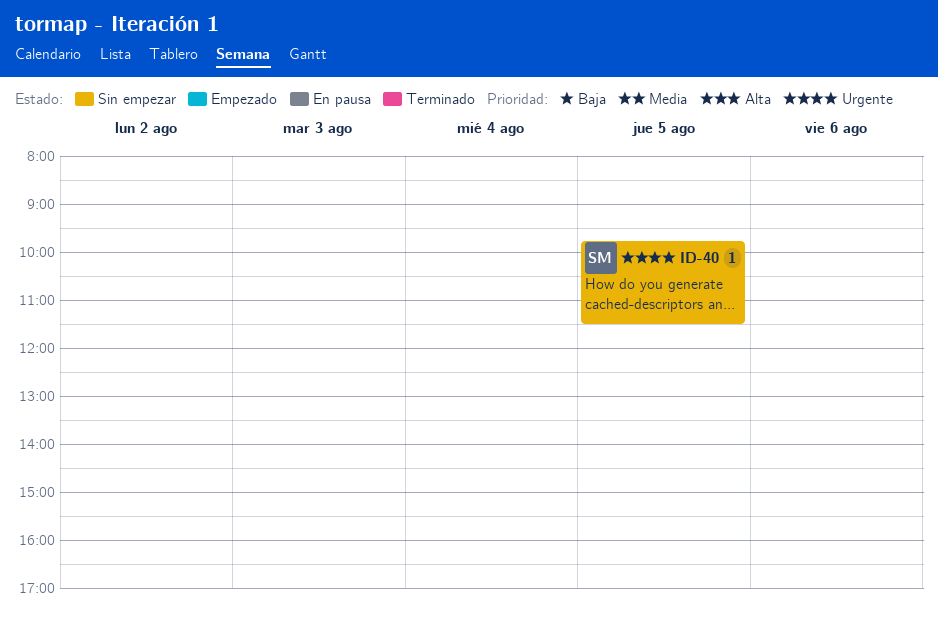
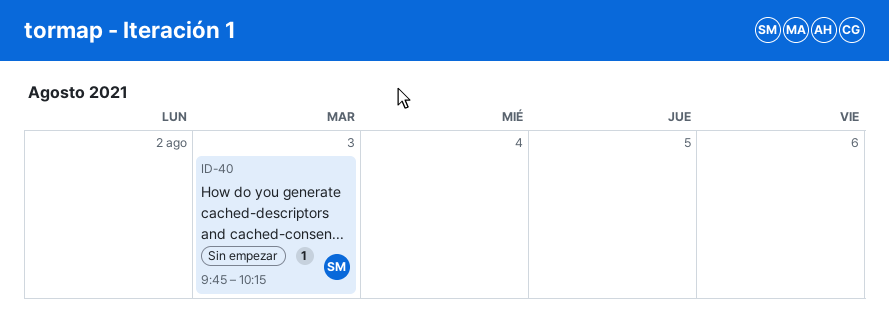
ID-40, day: Aug 5 -> Aug 3
ID-40, ends: 11:30 -> 10:15

